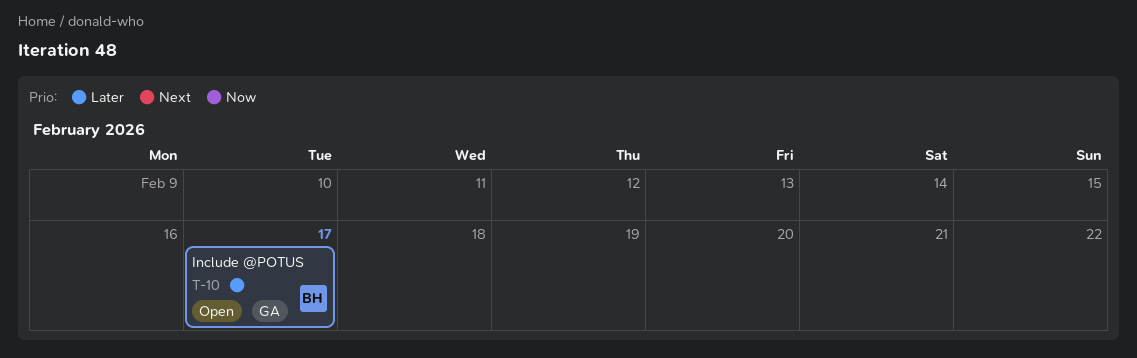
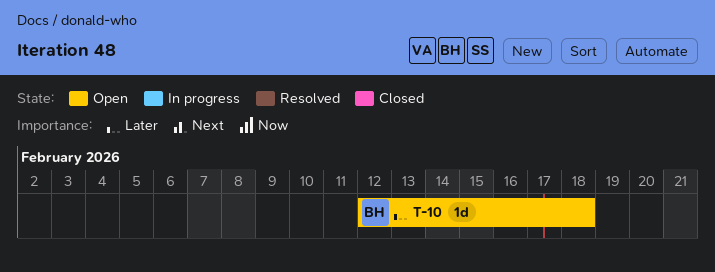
T-10, due: Feb 17 -> Feb 18

